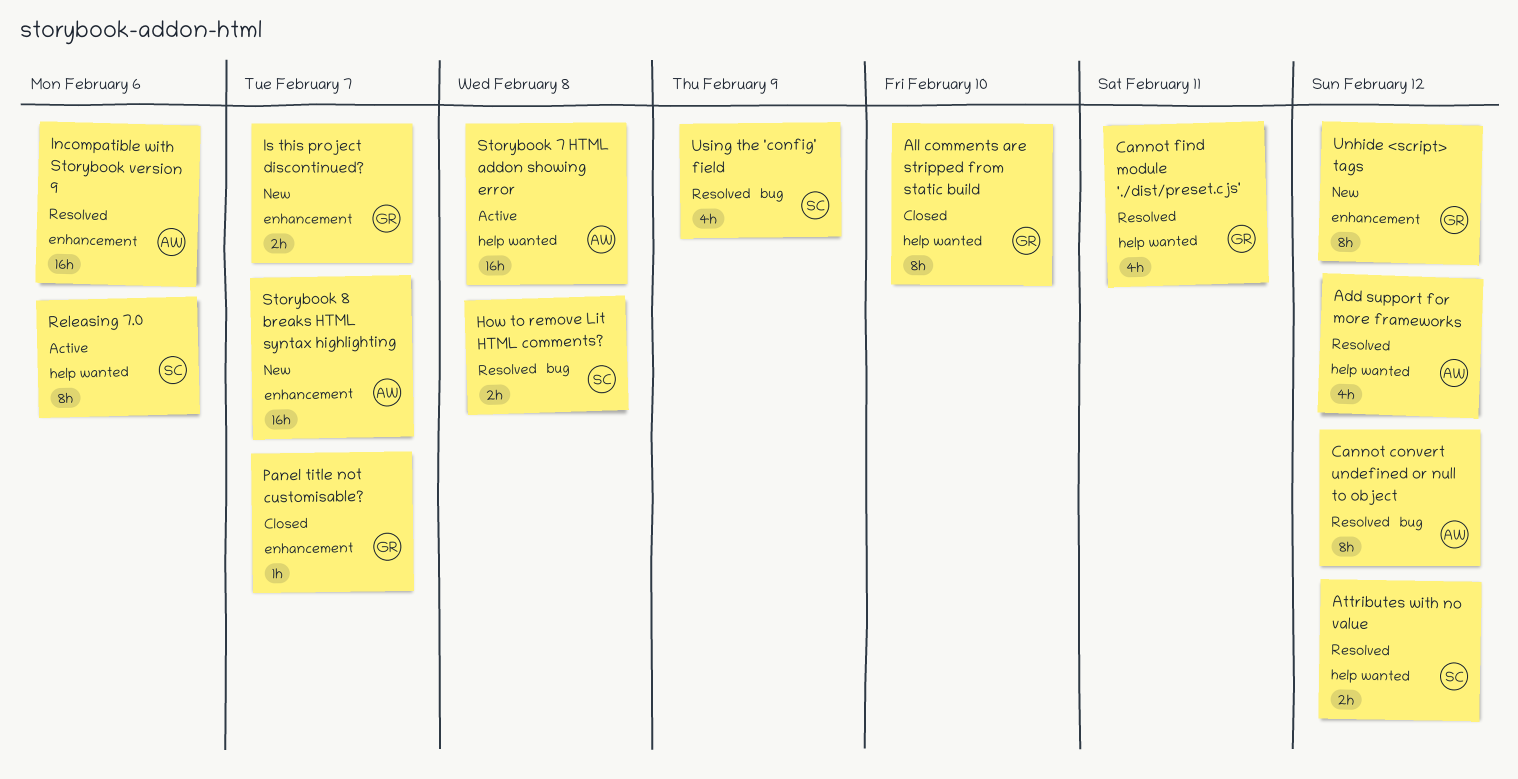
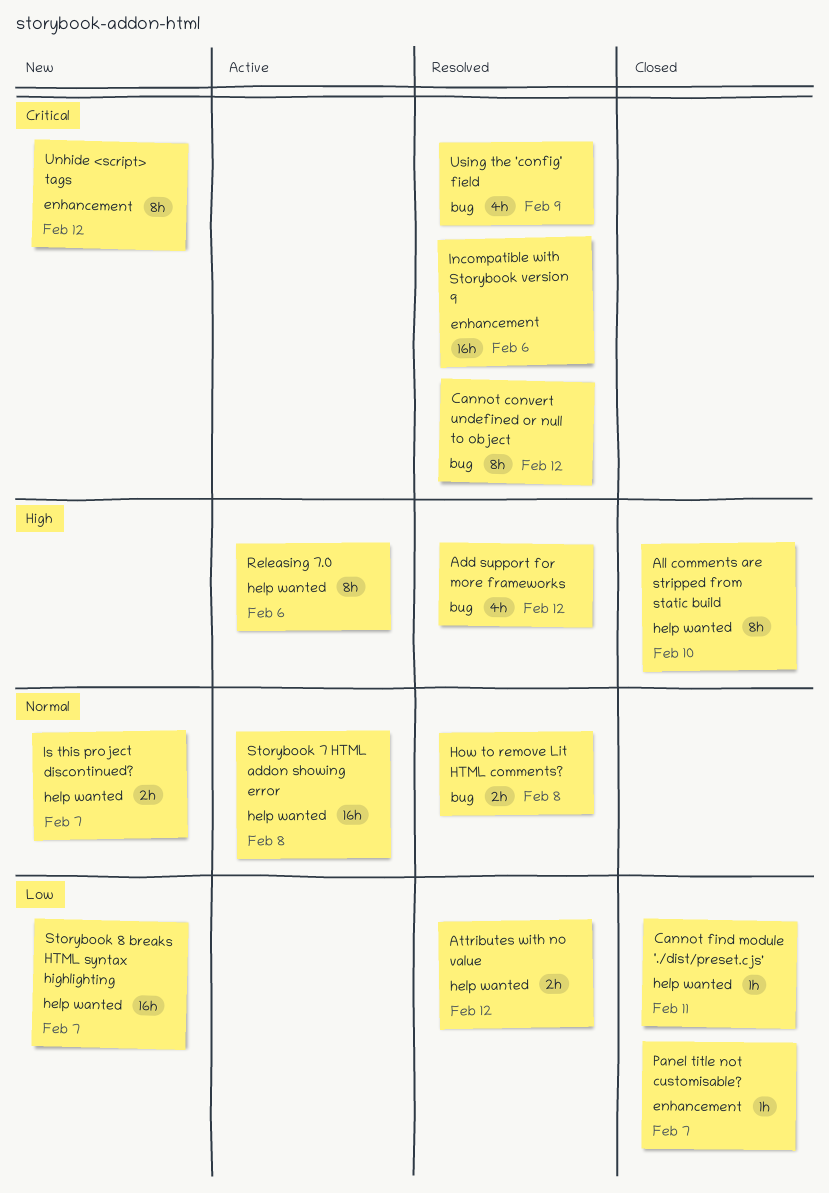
Add support for more frameworks, label: help wanted -> bug
Cannot find module './dist/preset.cjs', status: Resolved -> Closed
Cannot find module './dist/preset.cjs', estimate: 4h -> 1h
Is this project discontinued?, label: enhancement -> help wanted
Storybook 8 breaks HTML syntax highlighting, label: enhancement -> help wanted

